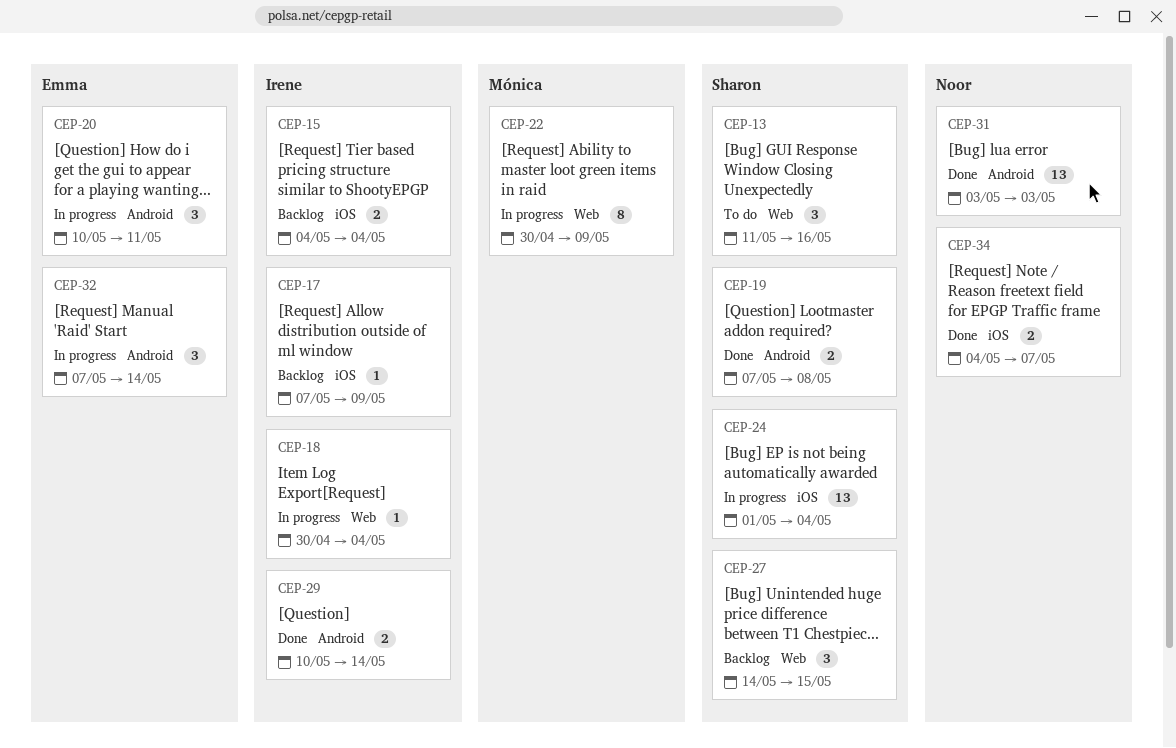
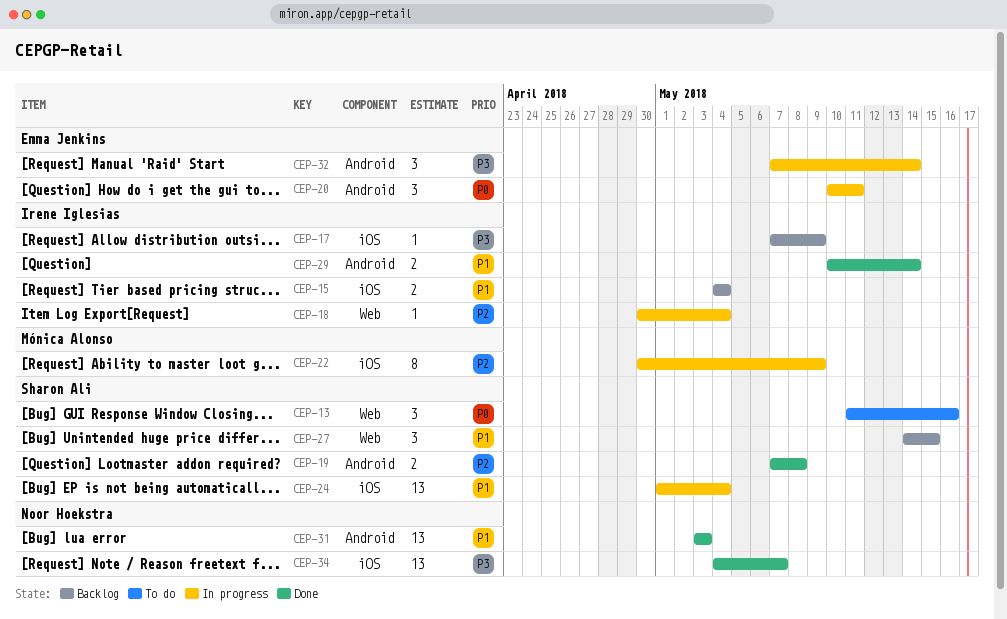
CEP-22, label: Web -> iOS
CEP-34, estimate: 2 -> 13

